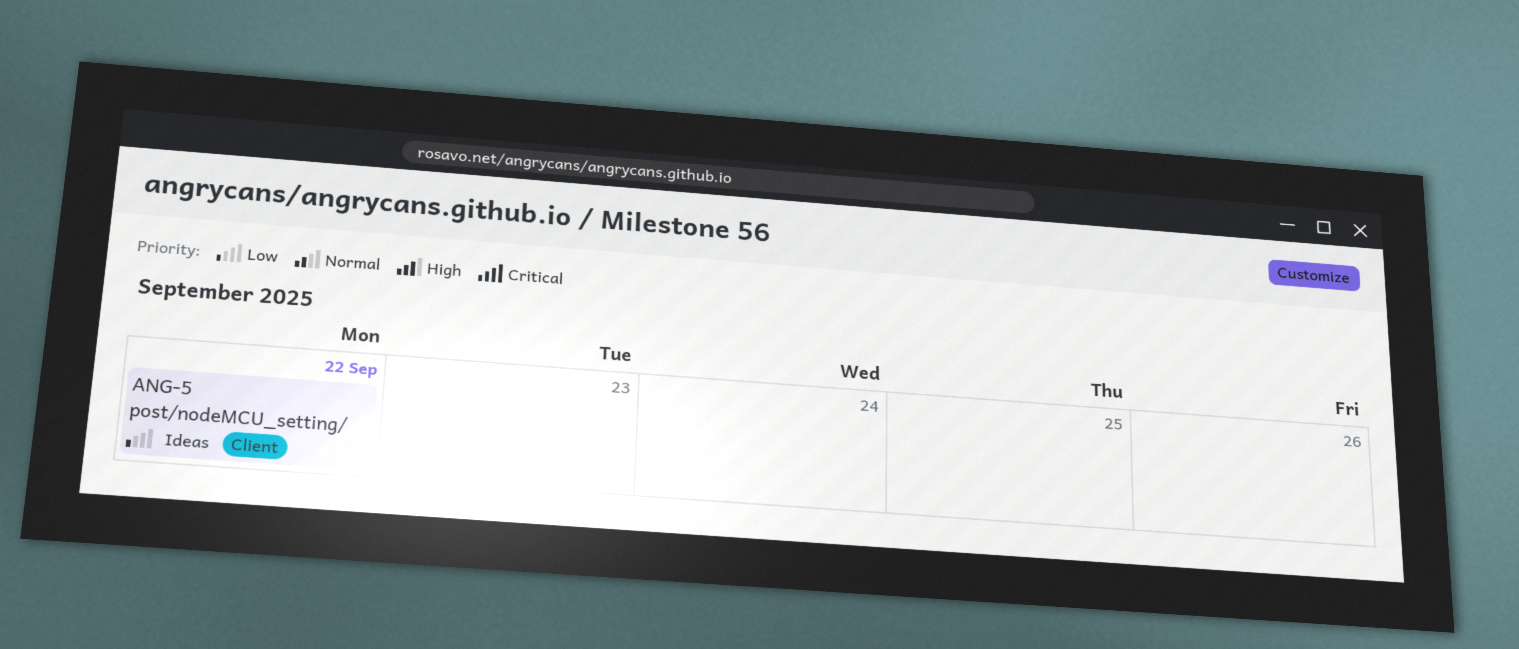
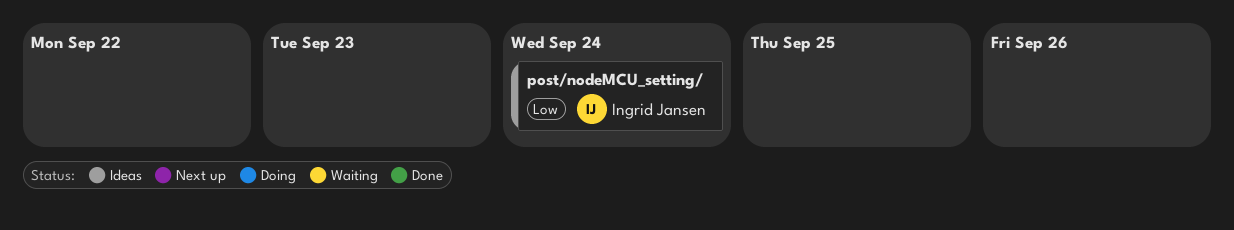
post/nodeMCU_setting/, due: Sep 22 -> Sep 24

